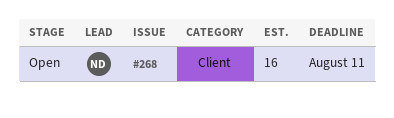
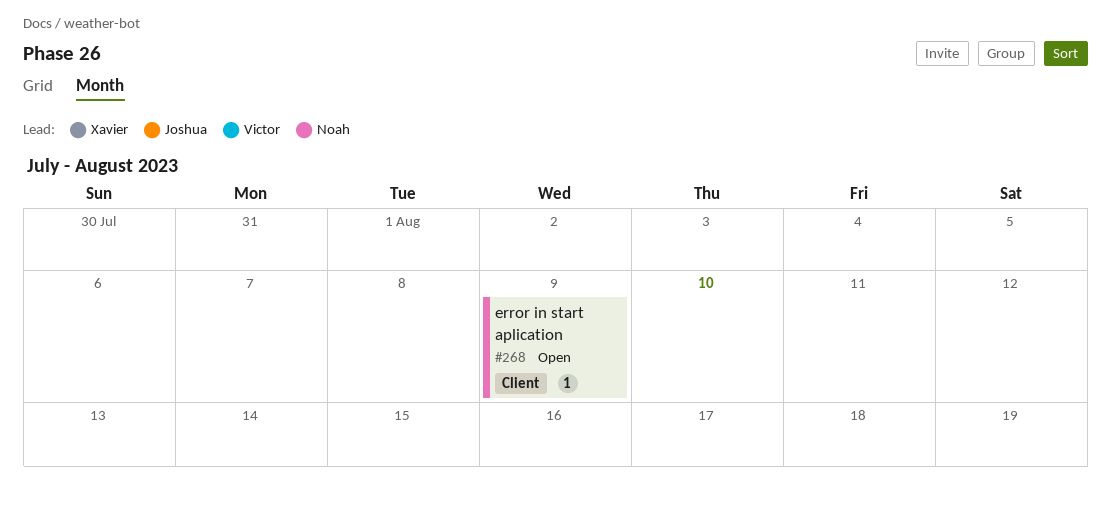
#268, estimate: 16 -> 1
#268, due: Aug 11 -> Aug 9

